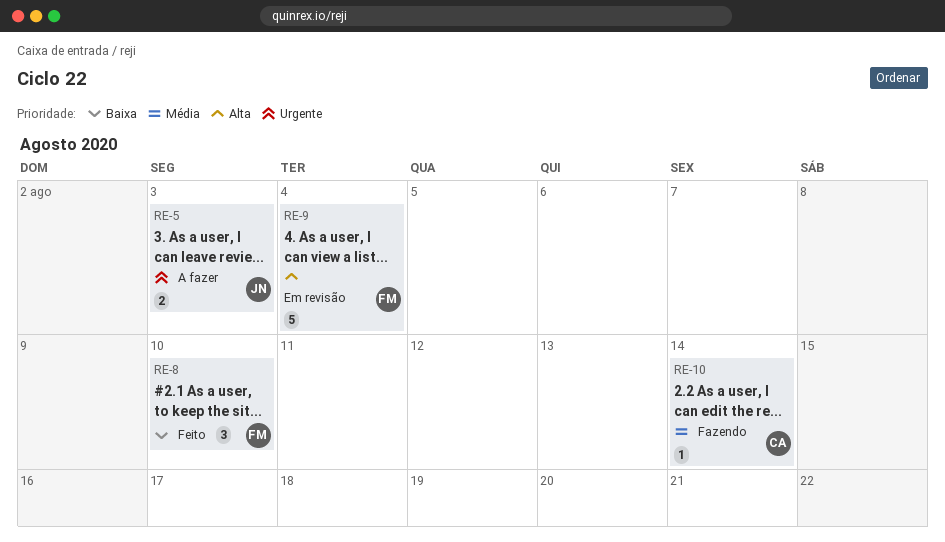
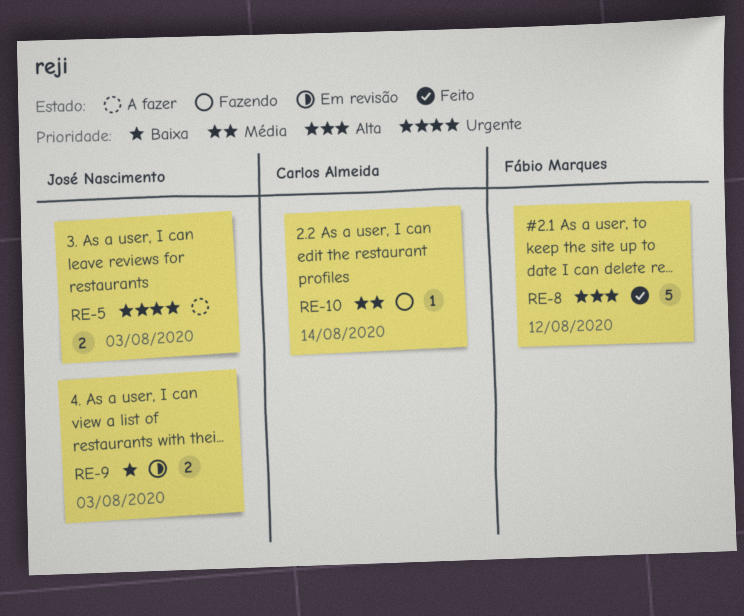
RE-8, priority: Baixa -> Alta
RE-8, estimate: 3 -> 5
RE-8, due: Aug 10 -> Aug 12
RE-9, owner: Fábio Marques -> José Nascimento
RE-9, priority: Alta -> Baixa
RE-9, estimate: 5 -> 2
RE-9, due: Aug 4 -> Aug 3

